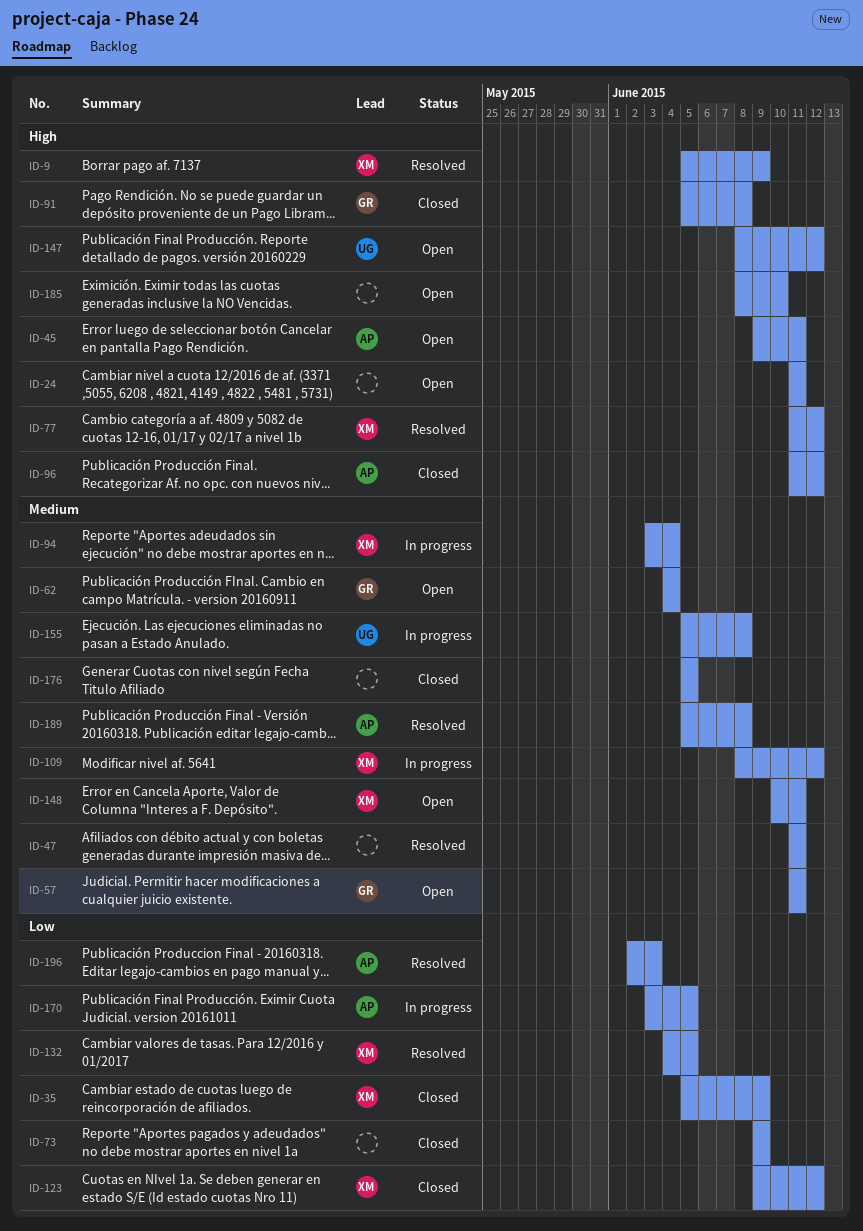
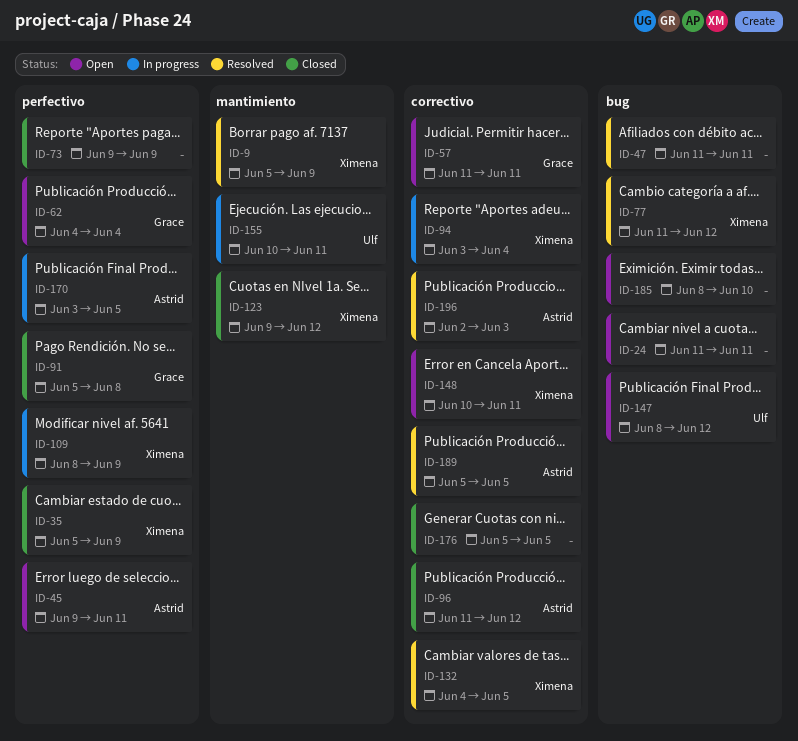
ID-109, due: Jun 12 -> Jun 9
ID-155, start: Jun 5 -> Jun 10
ID-155, due: Jun 8 -> Jun 11
ID-189, due: Jun 8 -> Jun 5

